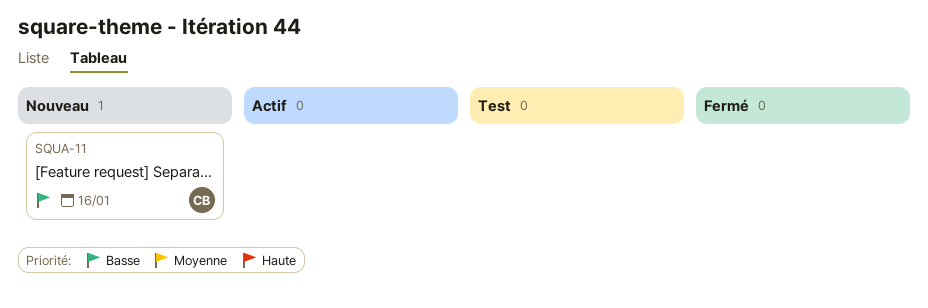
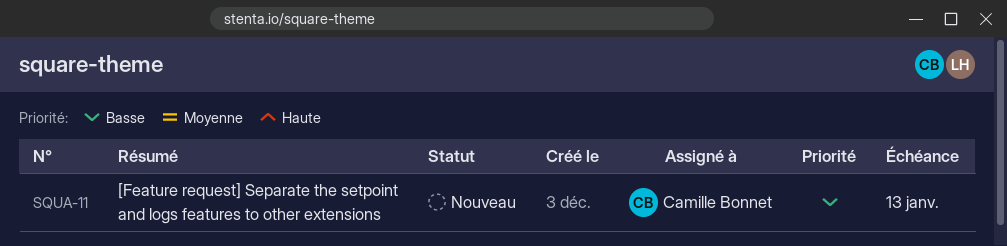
SQUA-11, due: Jan 16 -> Jan 13

